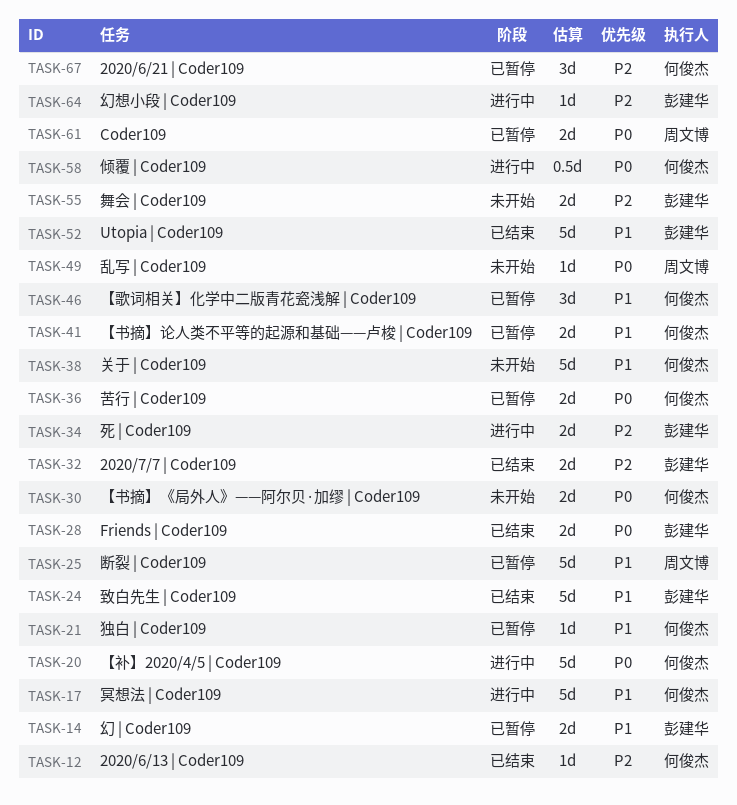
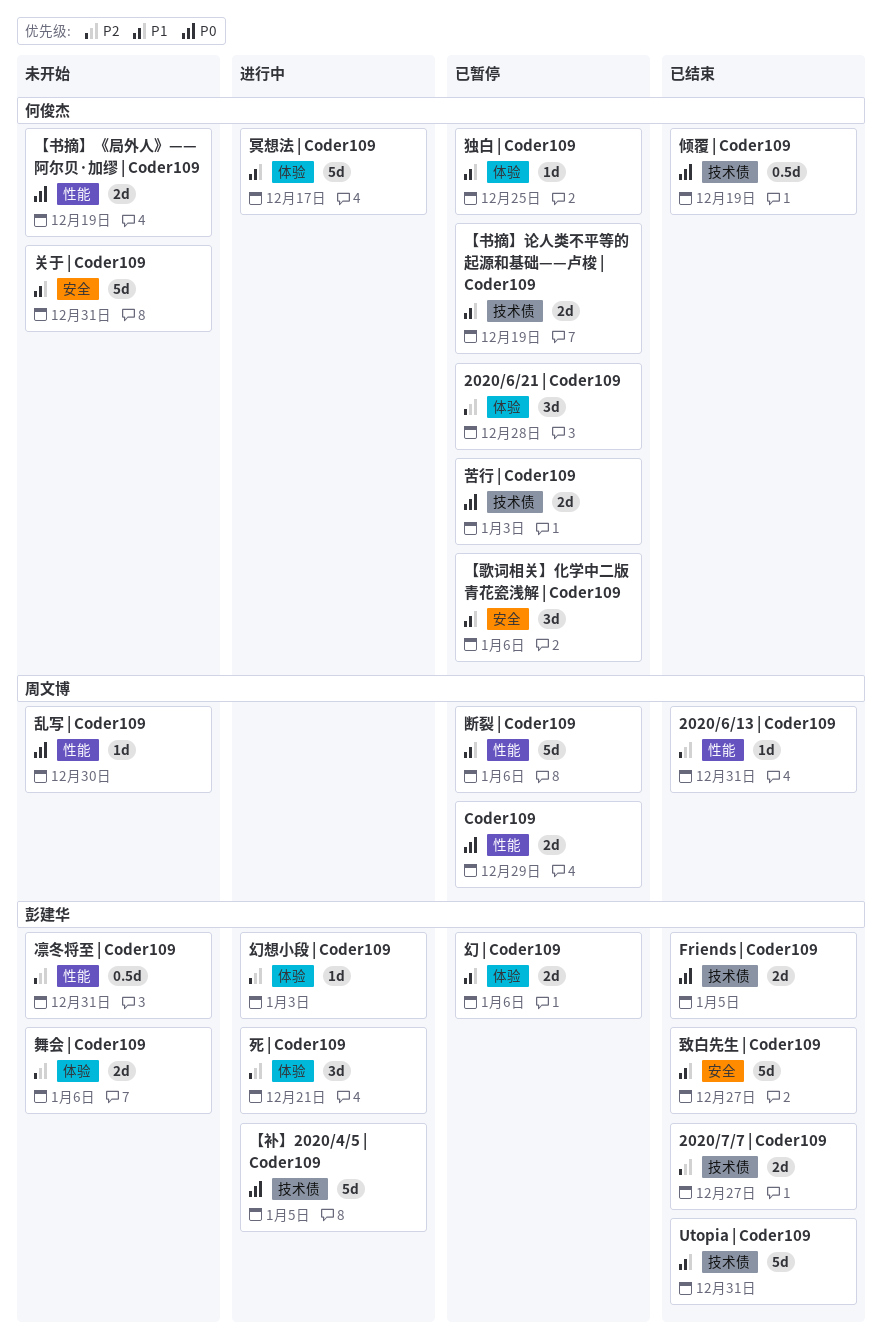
2020/6/13 | Coder109, owner: 何俊杰 -> 周文博
【补】2020/4/5 | Coder109, owner: 何俊杰 -> 彭建华
倾覆 | Coder109, status: 进行中 -> 已结束
凛冬将至 | Coder109: none -> present
死 | Coder109, estimate: 2d -> 3d

